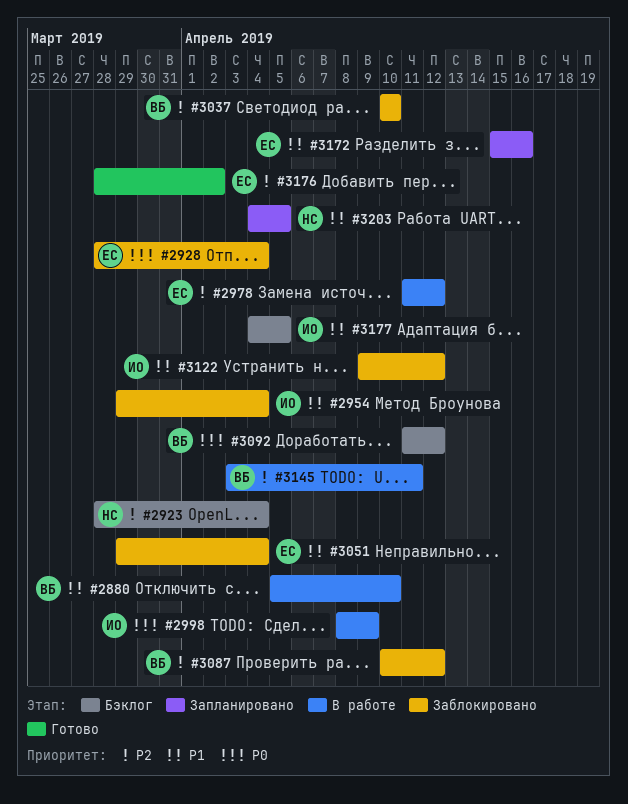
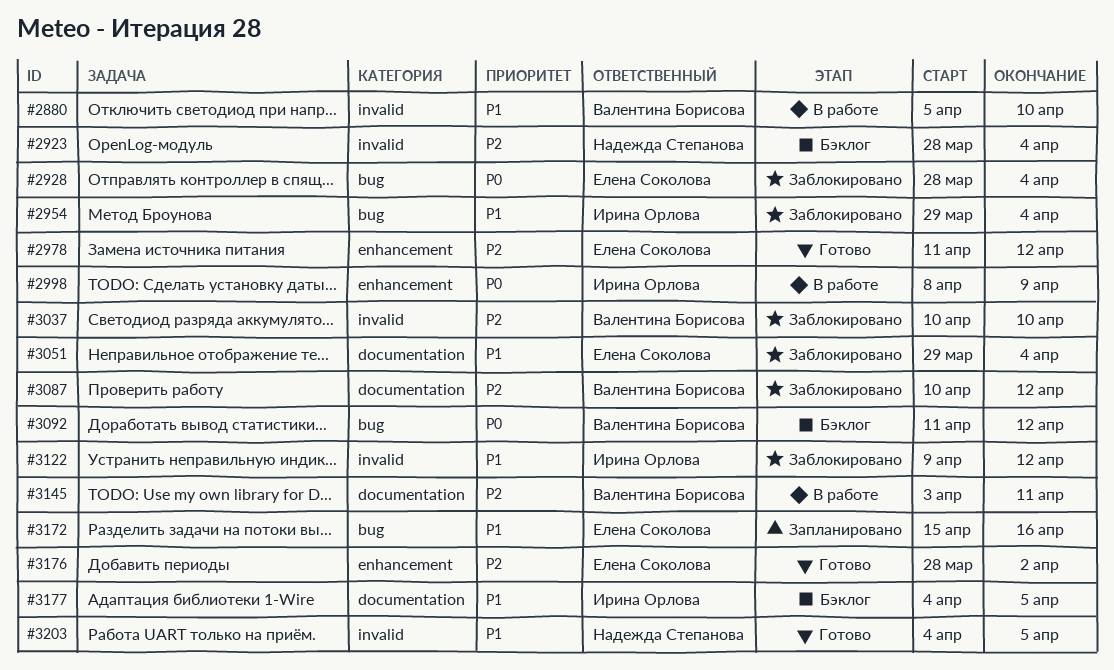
#2978, status: В работе -> Готово
#3203, status: Запланировано -> Готово

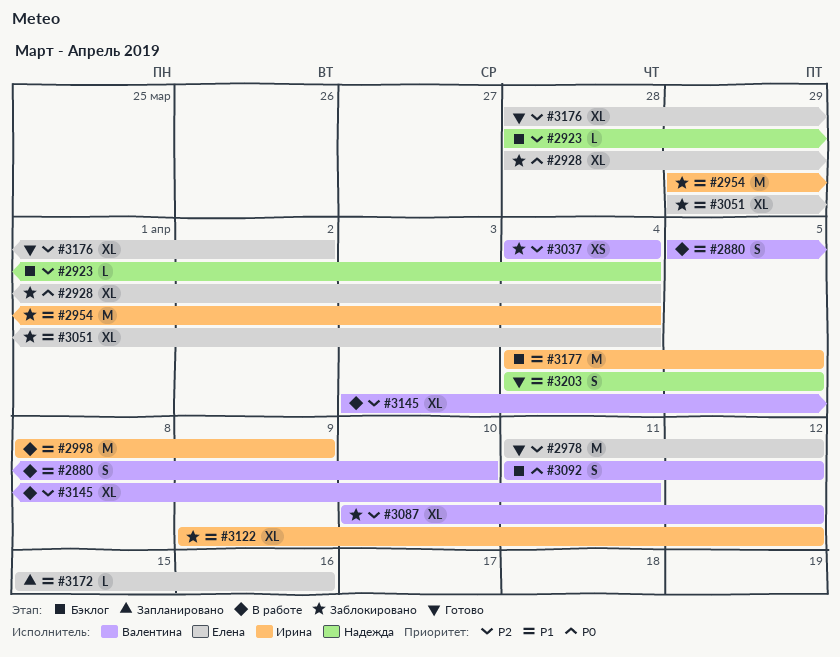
#2998, priority: P0 -> P1
#3037, start: Apr 10 -> Apr 4
#3037, due: Apr 10 -> Apr 4

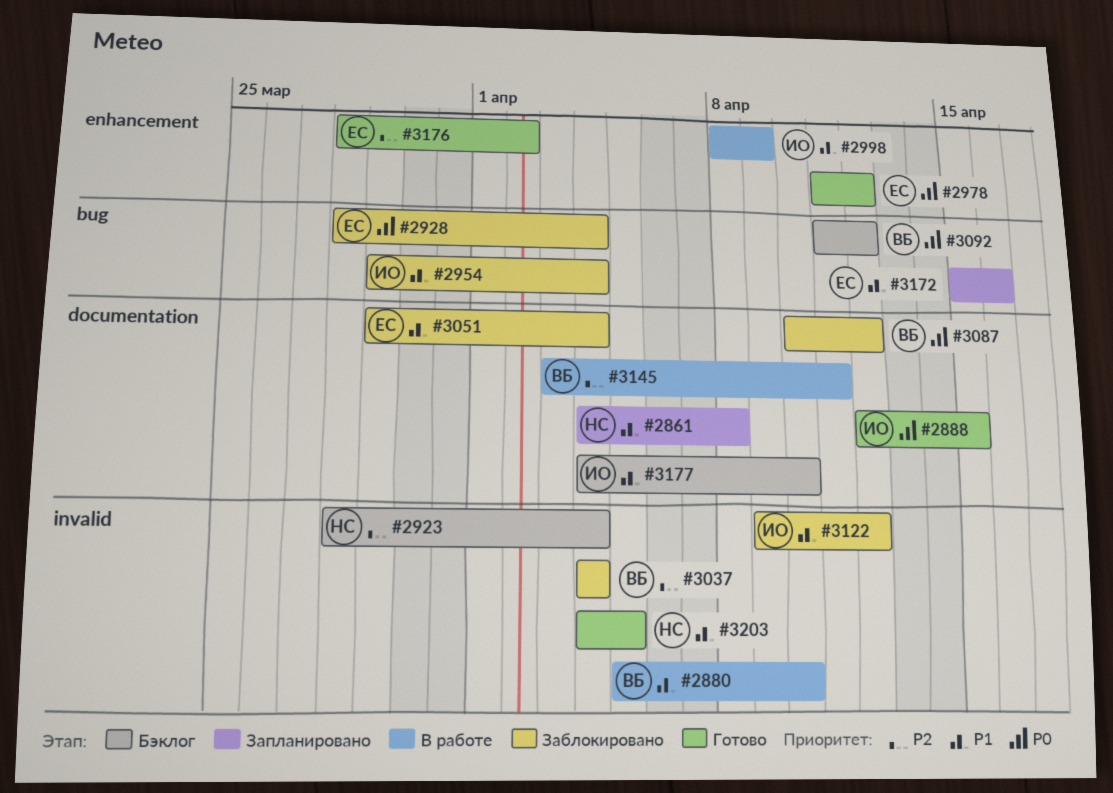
#2861: none -> present
#2888: none -> present
#2978, priority: P2 -> P0
#3087, priority: P2 -> P0
#3177, due: Apr 5 -> Apr 10

